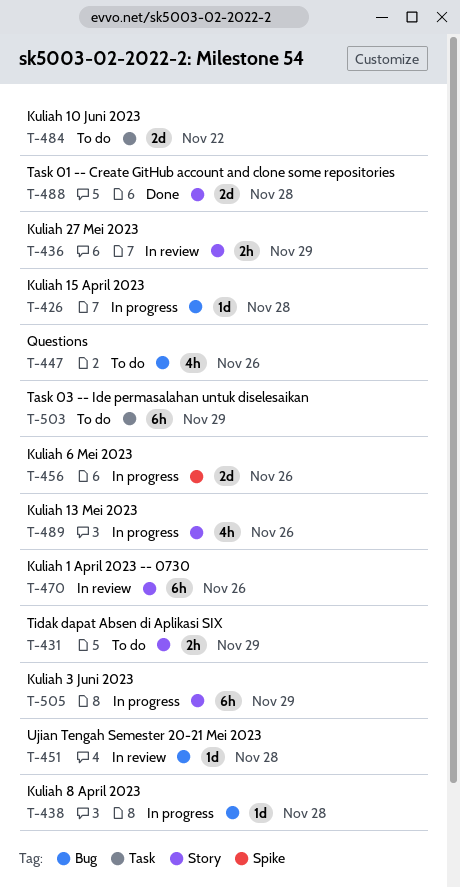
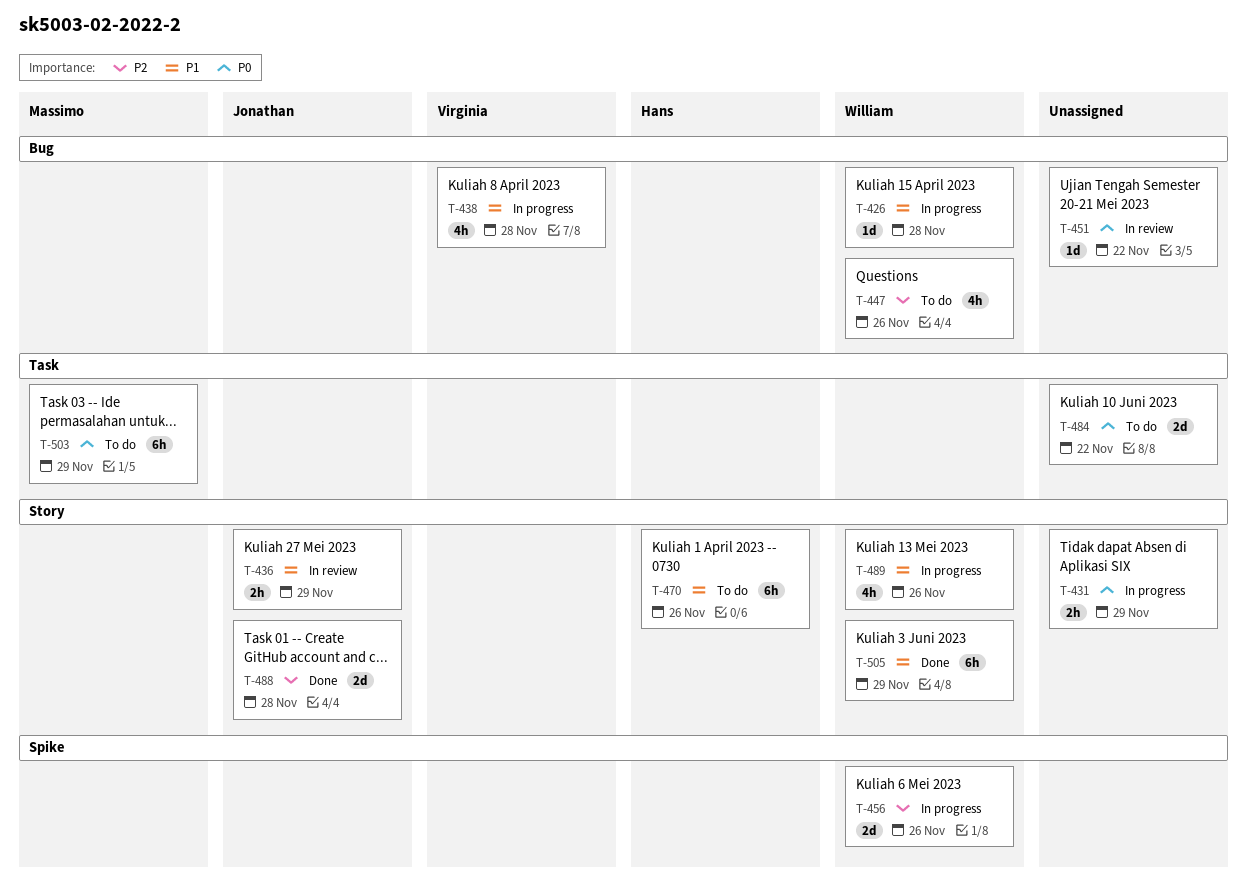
T-431, status: To do -> In progress
T-438, estimate: 1d -> 4h
T-451, due: Nov 28 -> Nov 22
T-470, status: In review -> To do
T-505, status: In progress -> Done

